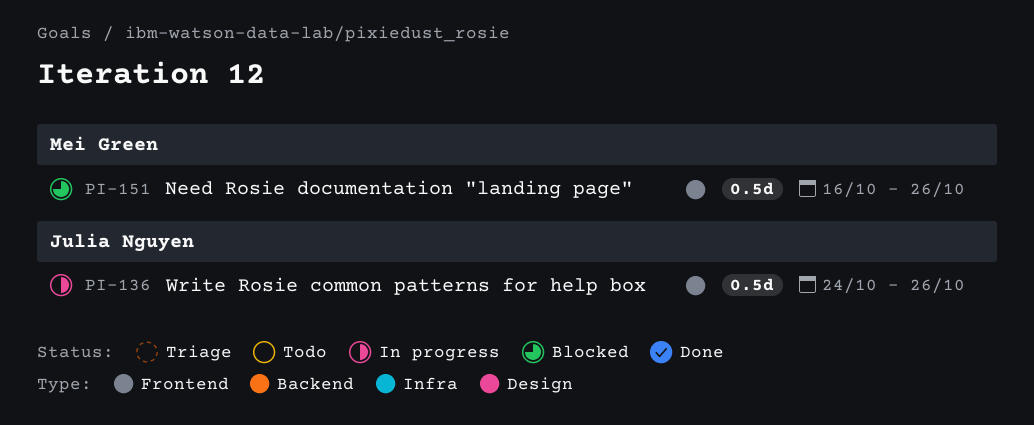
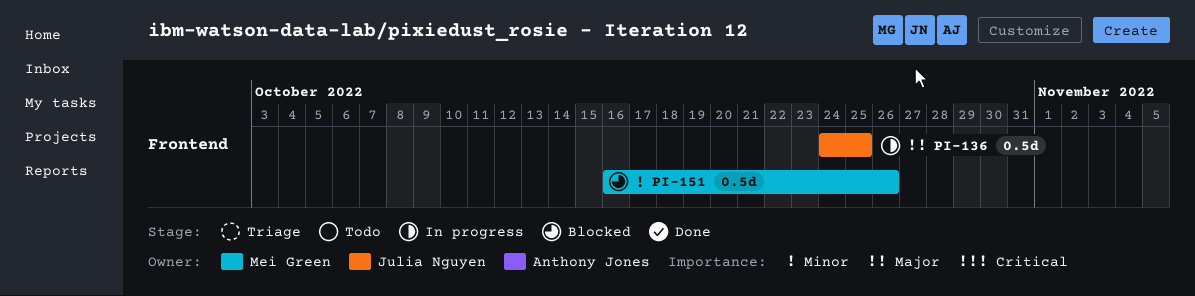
PI-136, due: Oct 26 -> Oct 25

